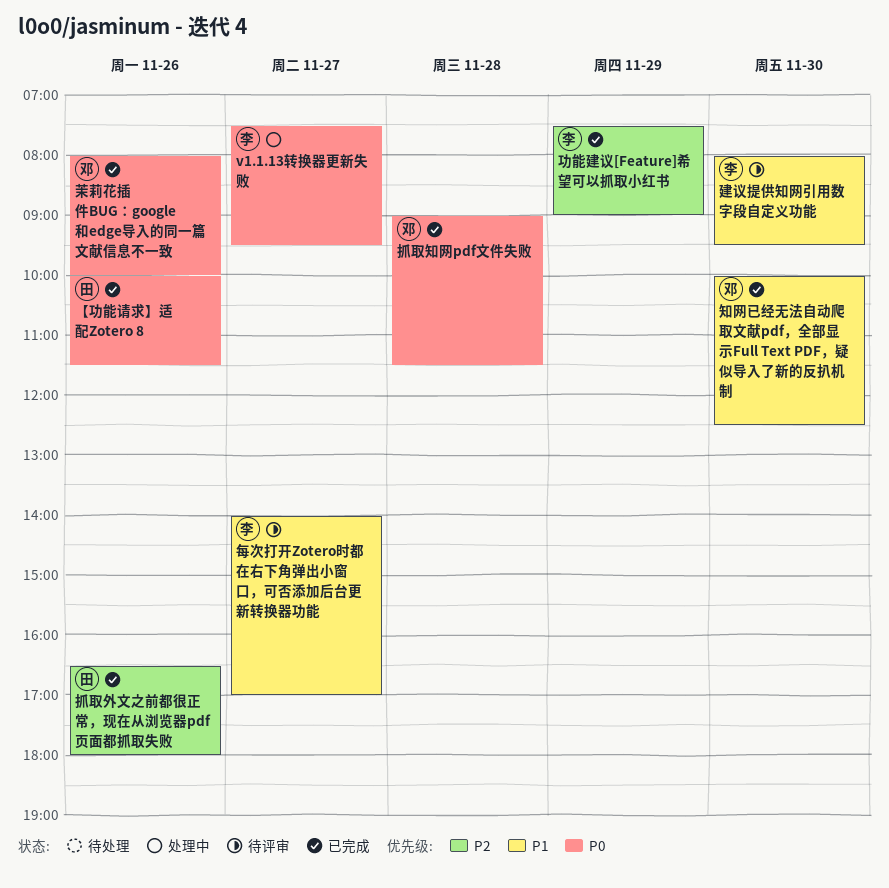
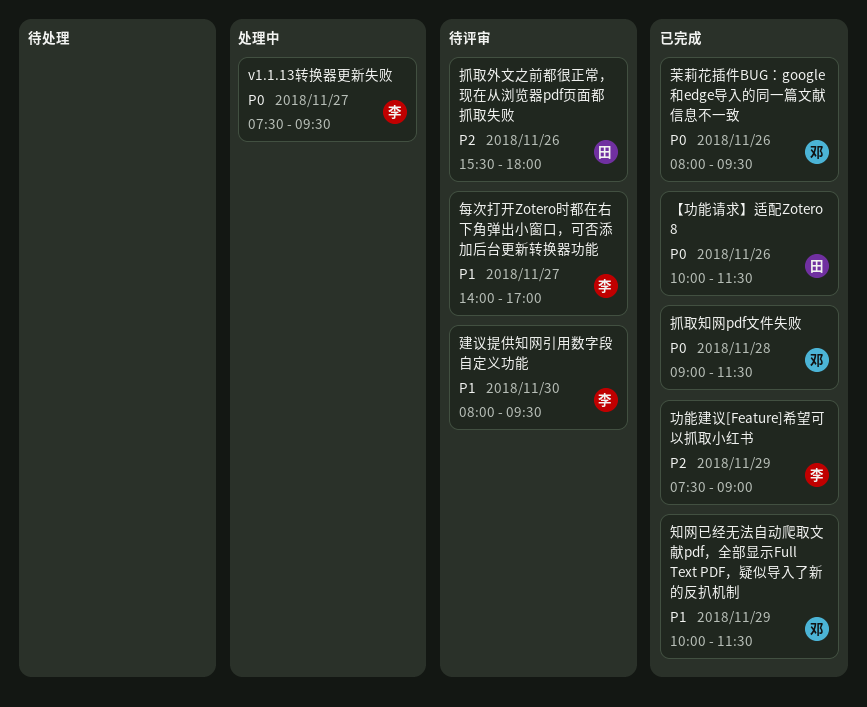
抓取外文之前都很正常，现在从浏览器pdf页面都抓取失败, status: 已完成 -> 待评审
抓取外文之前都很正常，现在从浏览器pdf页面都抓取失败, begins: 16:30 -> 15:30
知网已经无法自动爬取文献pdf，全部显示Full Text PDF，疑似导入了新的反扒机制, day: Nov 30 -> Nov 29
知网已经无法自动爬取文献pdf，全部显示Full Text PDF，疑似导入了新的反扒机制, ends: 12:30 -> 11:30
茉莉花插件BUG：google和edge导入的同一篇文献信息不一致, ends: 10:00 -> 09:30

